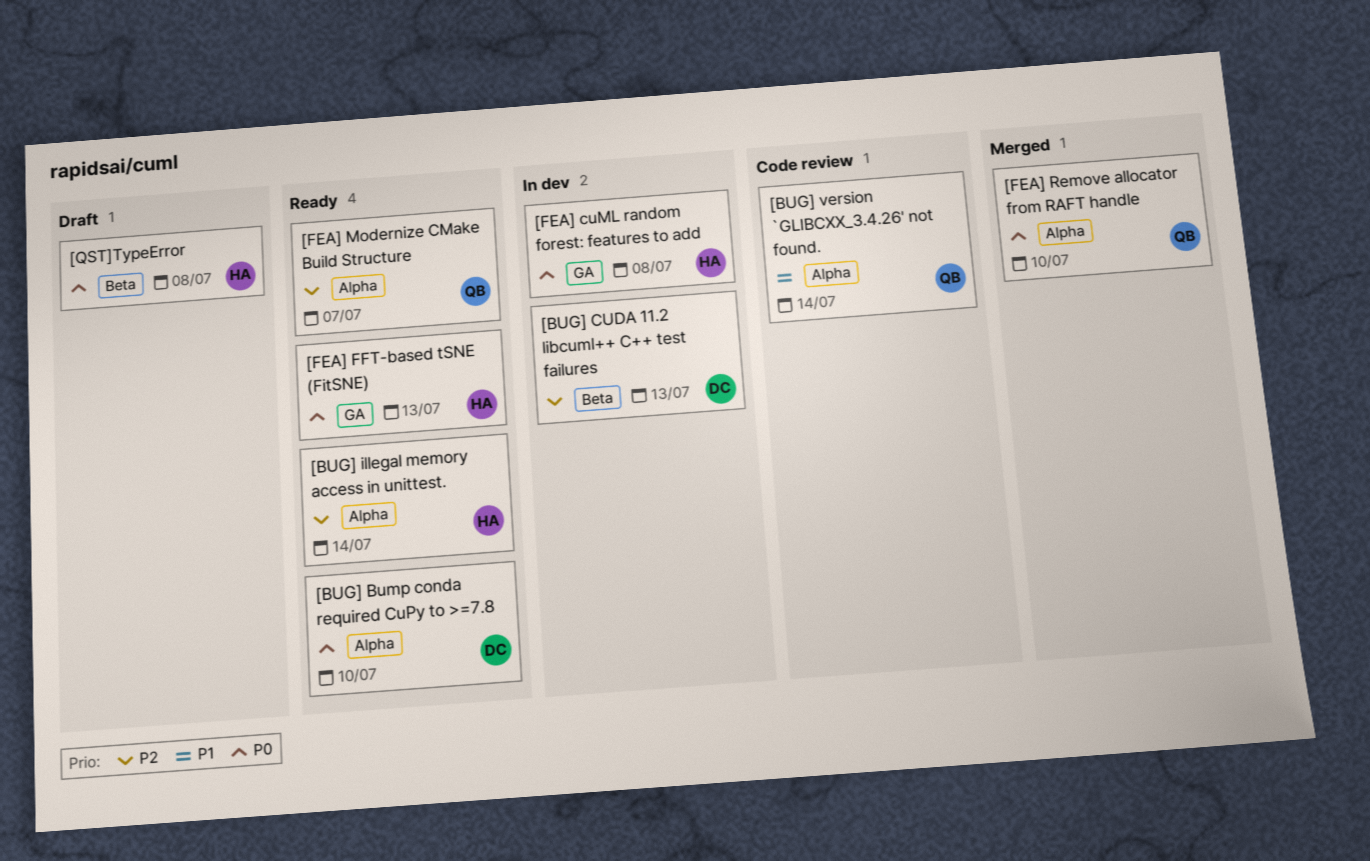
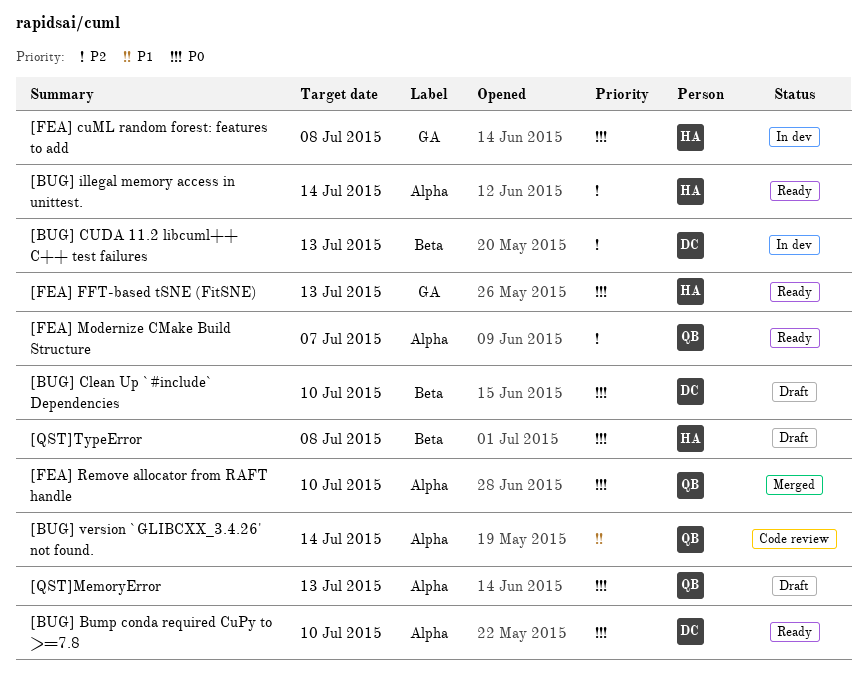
[BUG] Clean Up `#include` Dependencies: none -> present
[QST]MemoryError: none -> present

